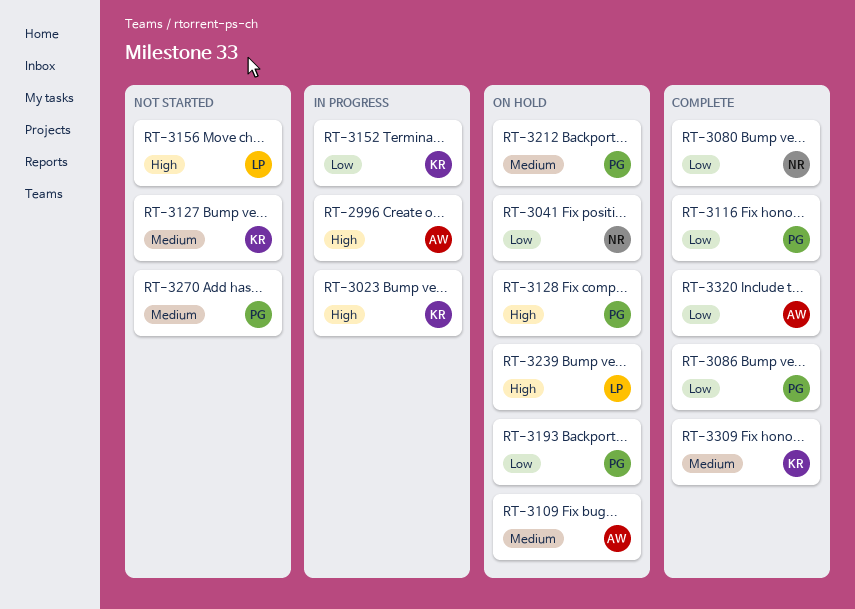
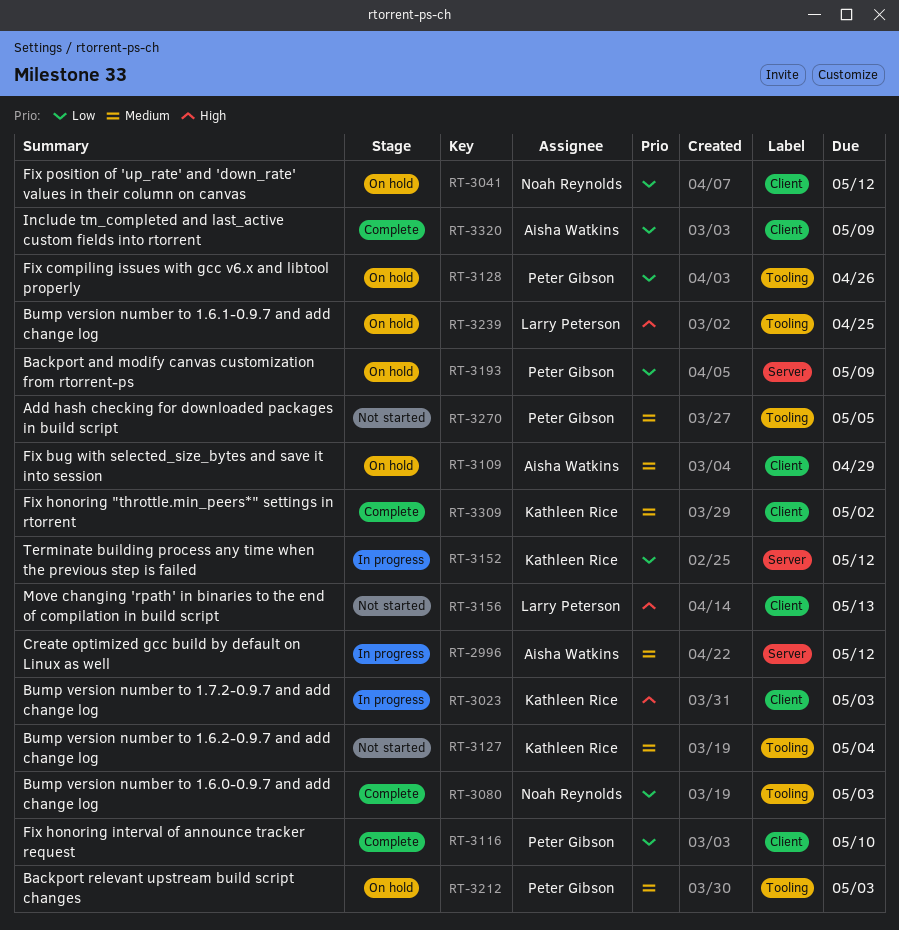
RT-2996, priority: High -> Medium
RT-3086: present -> none
RT-3128, priority: High -> Low

